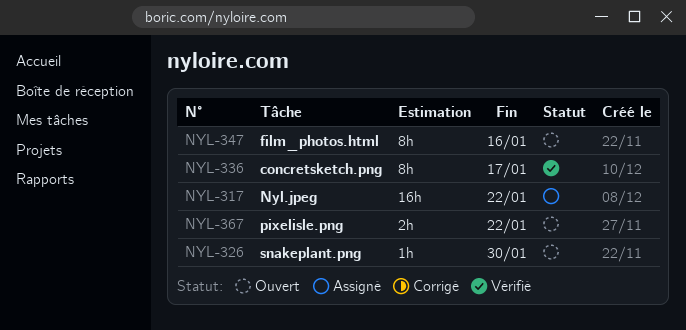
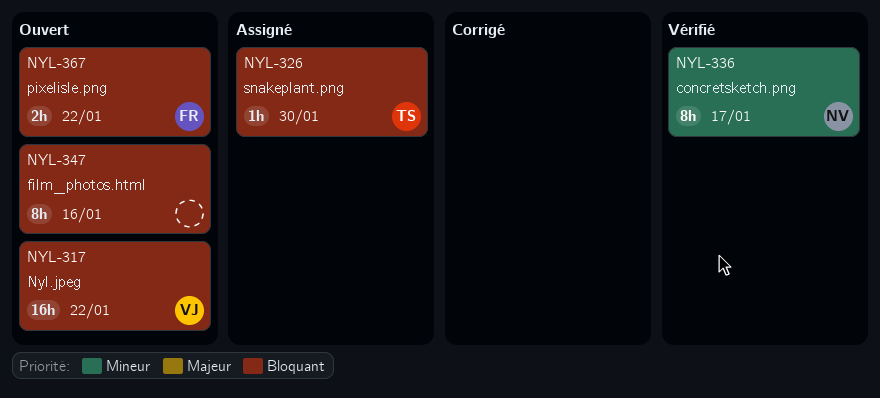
NYL-317, status: Assigné -> Ouvert
NYL-326, status: Ouvert -> Assigné

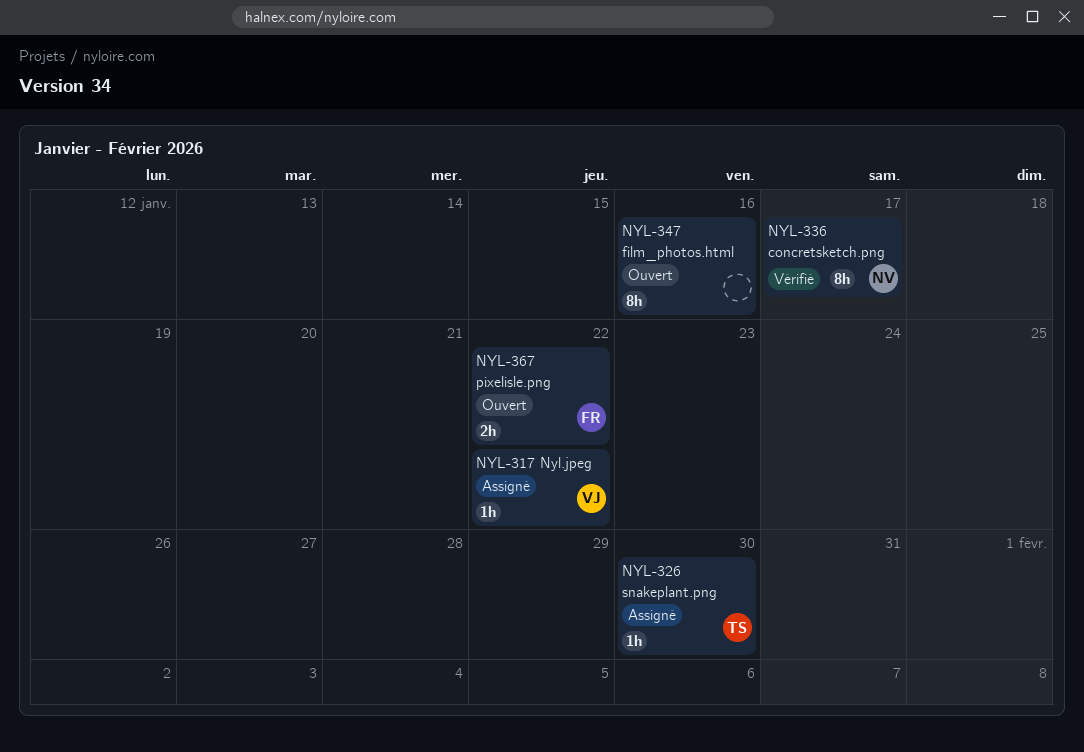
NYL-317, status: Ouvert -> Assigné
NYL-317, estimate: 16h -> 1h

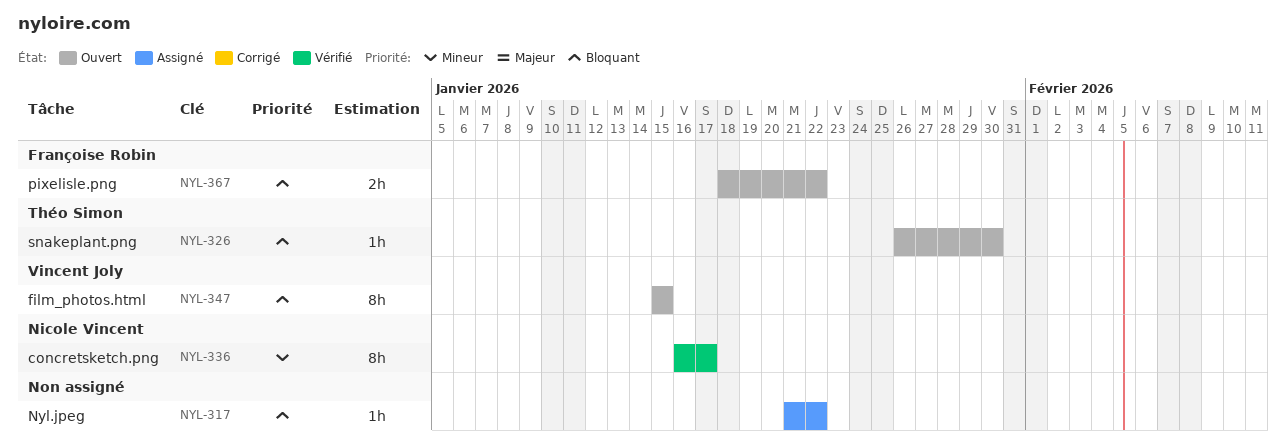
NYL-317, owner: Vincent Joly -> none
NYL-326, status: Assigné -> Ouvert
NYL-347, owner: none -> Vincent Joly
NYL-347, due: Jan 16 -> Jan 15

